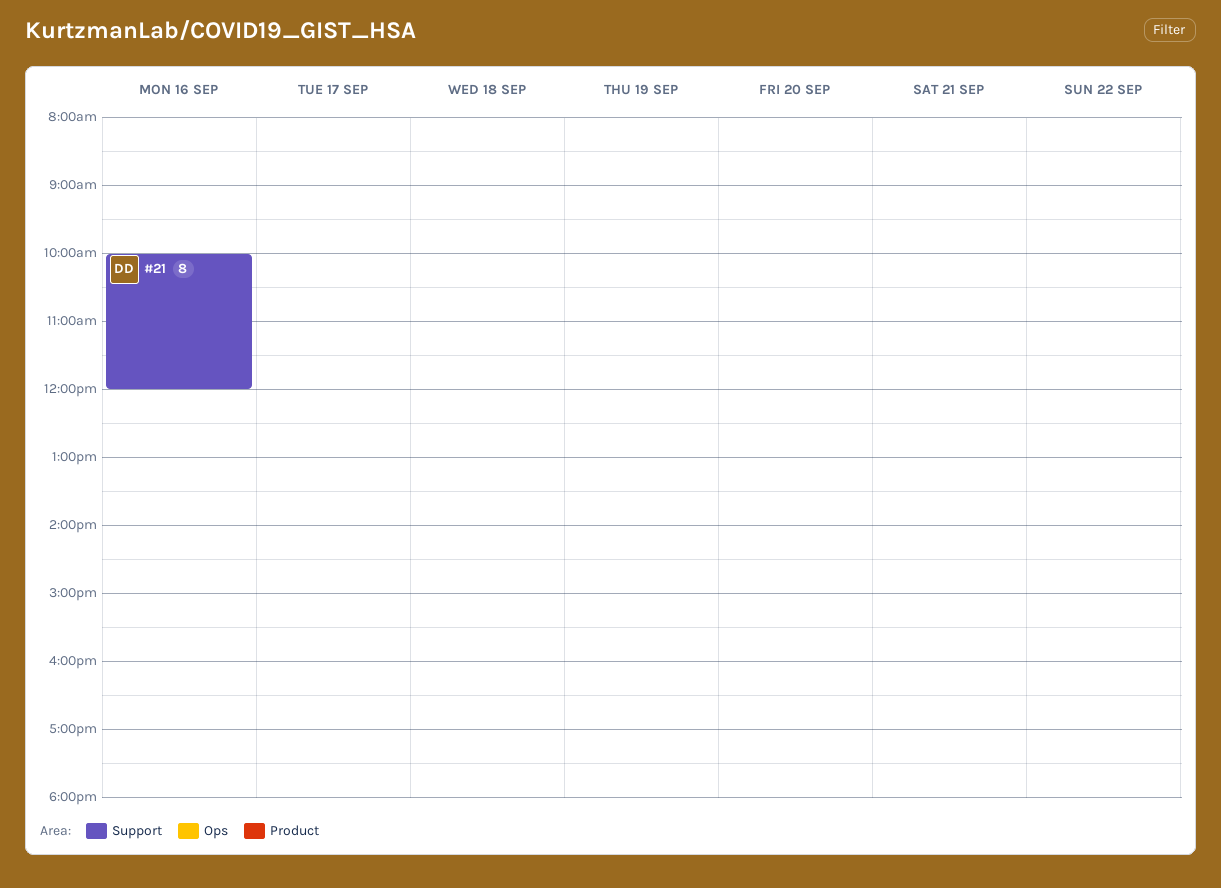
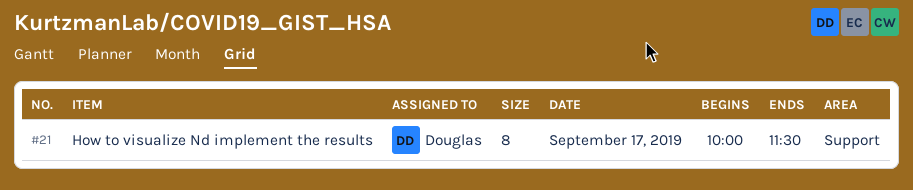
#21, day: Sep 16 -> Sep 17
#21, ends: 12:00 -> 11:30

